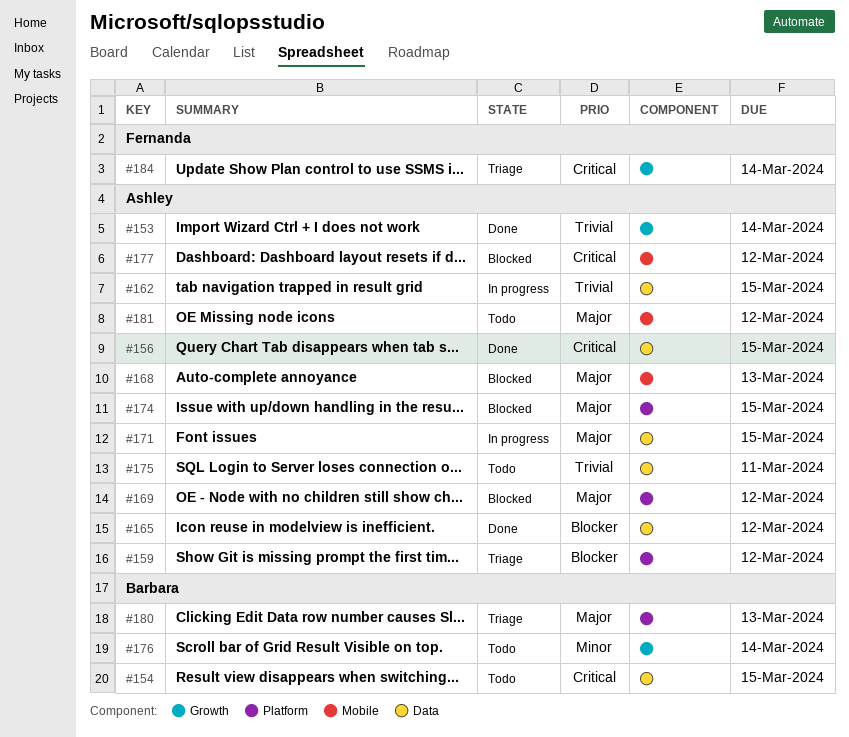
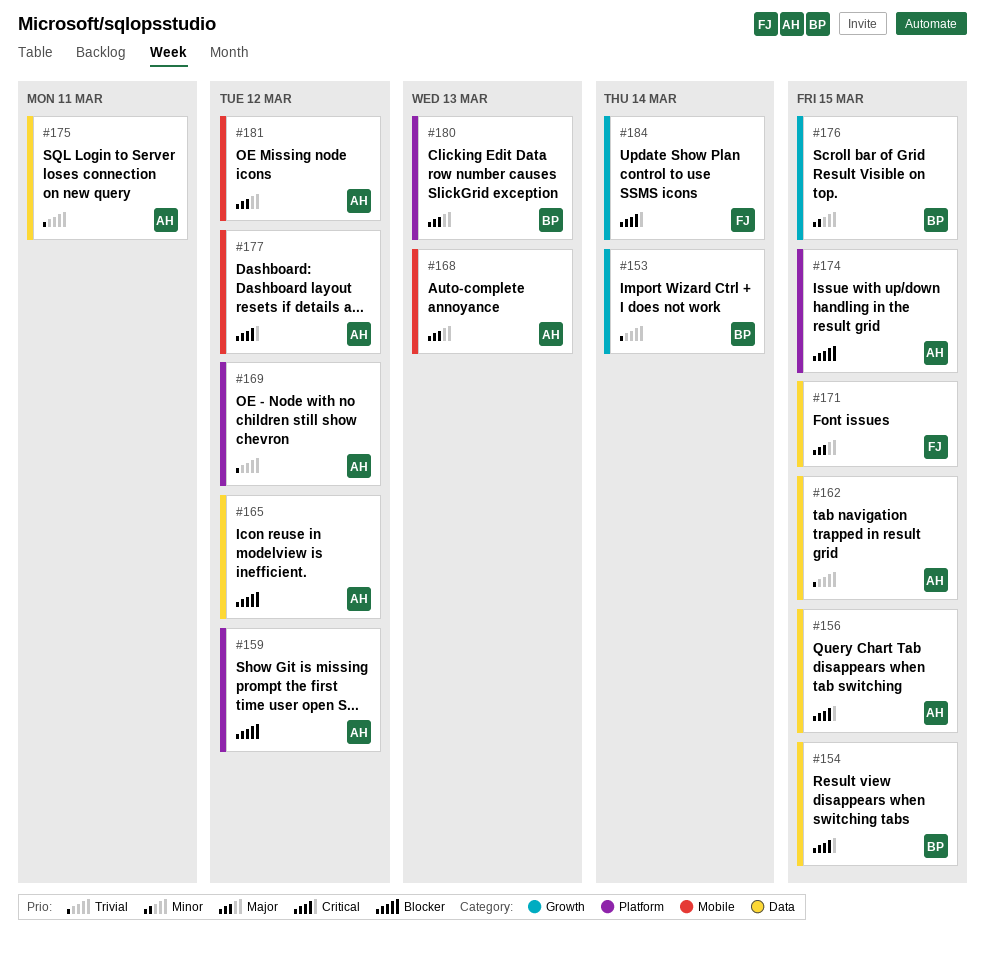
#153, owner: Ashley -> Barbara
#169, priority: Major -> Trivial
#171, owner: Ashley -> Fernanda
#174, priority: Major -> Blocker
#176, due: Mar 14 -> Mar 15

